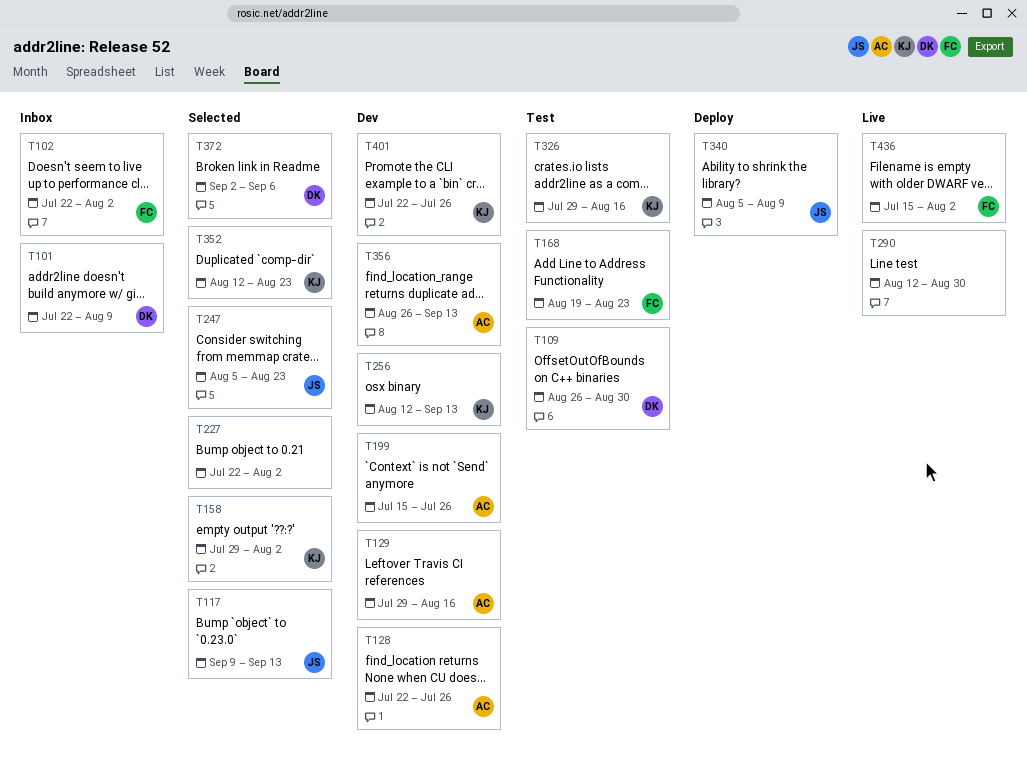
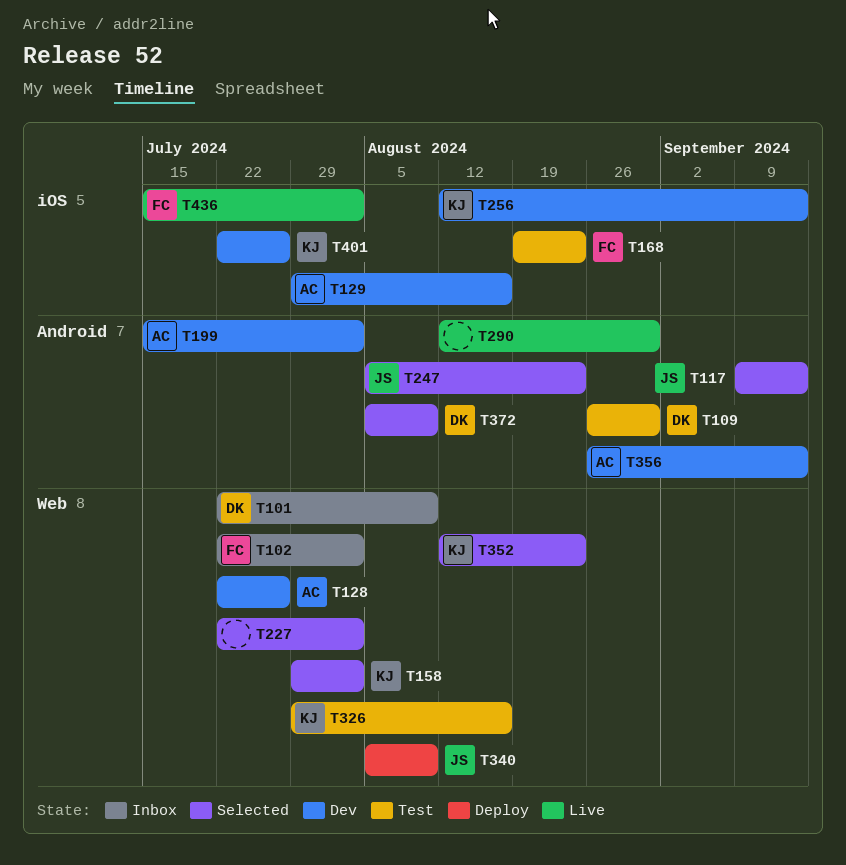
T199, due: Jul 26 -> Aug 2
T372, start: Sep 2 -> Aug 5
T372, due: Sep 6 -> Aug 9

